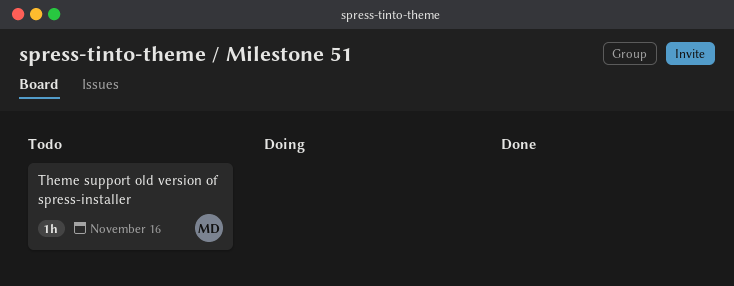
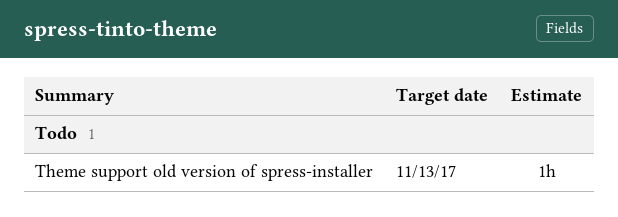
Theme support old version of spress-installer, due: Nov 16 -> Nov 13

